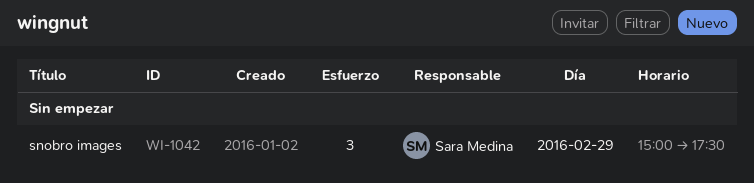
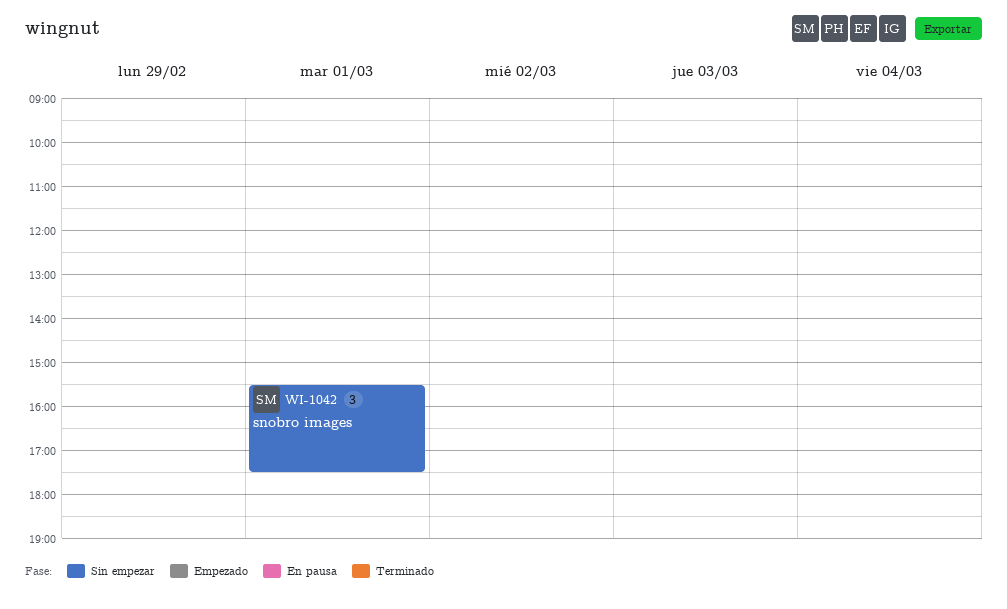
WI-1042, day: Feb 29 -> Mar 1
WI-1042, begins: 15:00 -> 15:30

